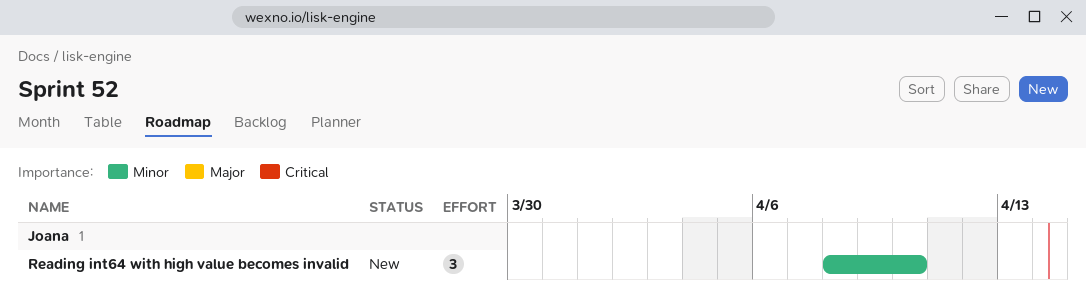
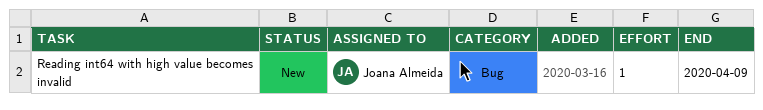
Reading int64 with high value becomes invalid, estimate: 3 -> 1
Reading int64 with high value becomes invalid, due: Apr 10 -> Apr 9

